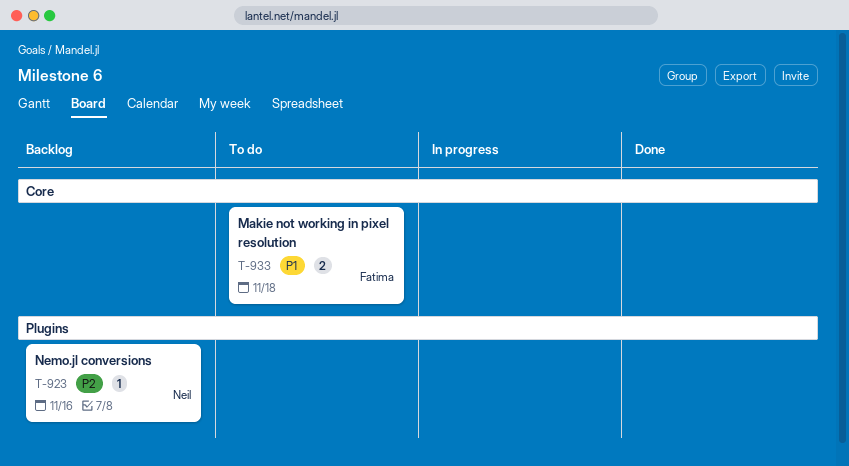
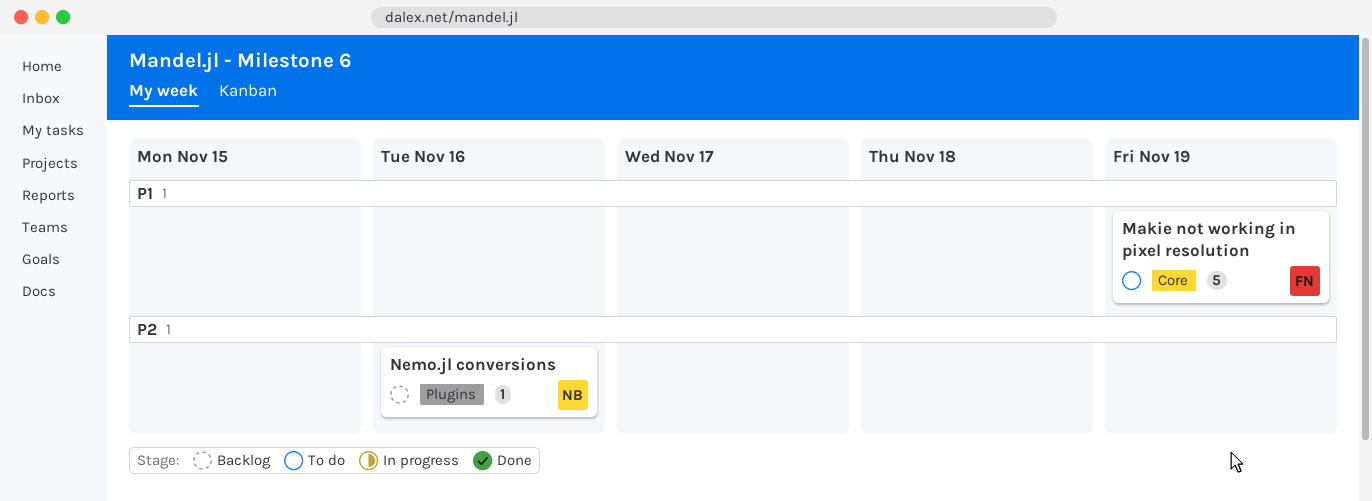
Makie not working in pixel resolution, estimate: 2 -> 5
Makie not working in pixel resolution, due: Nov 18 -> Nov 19

